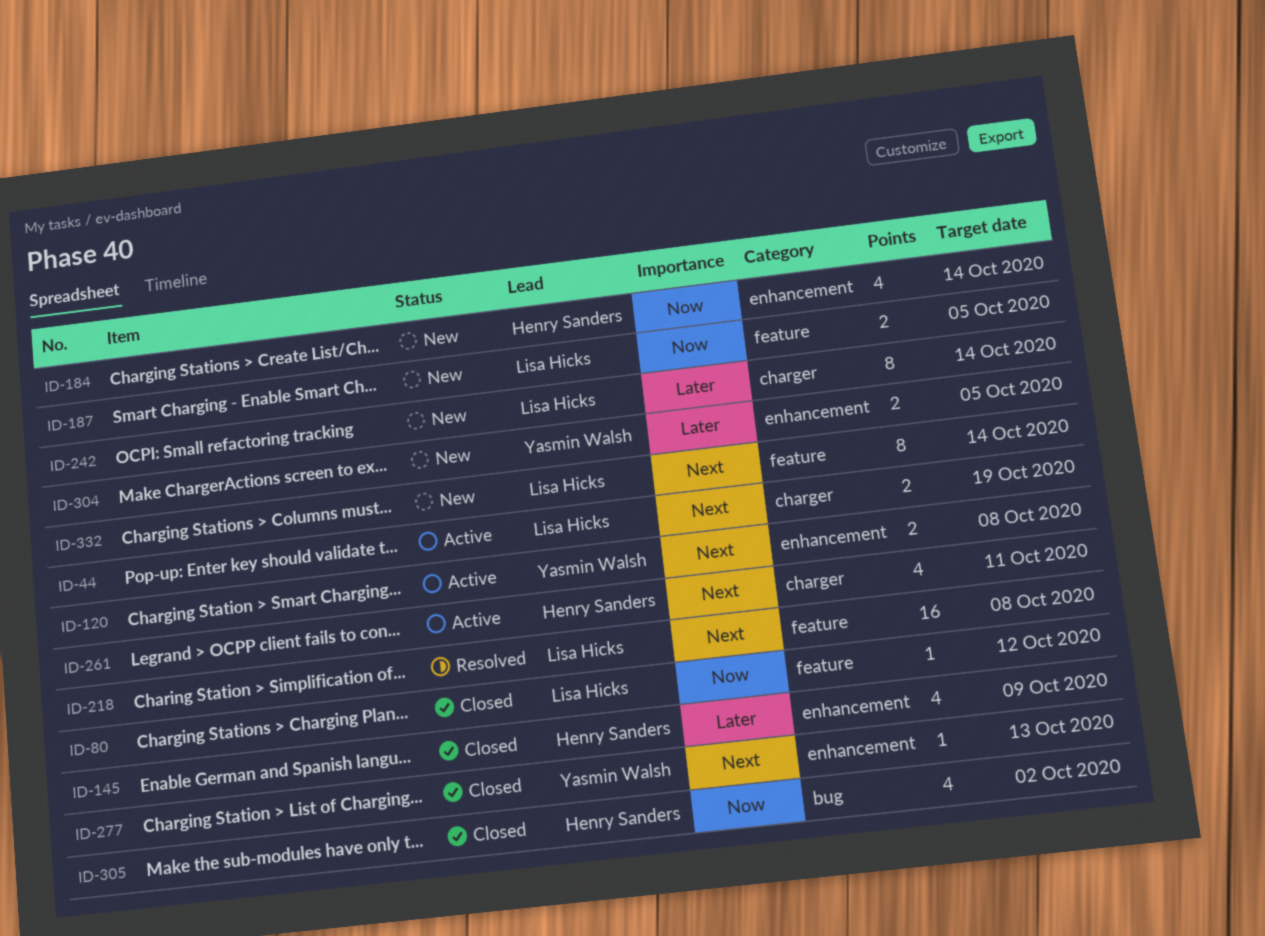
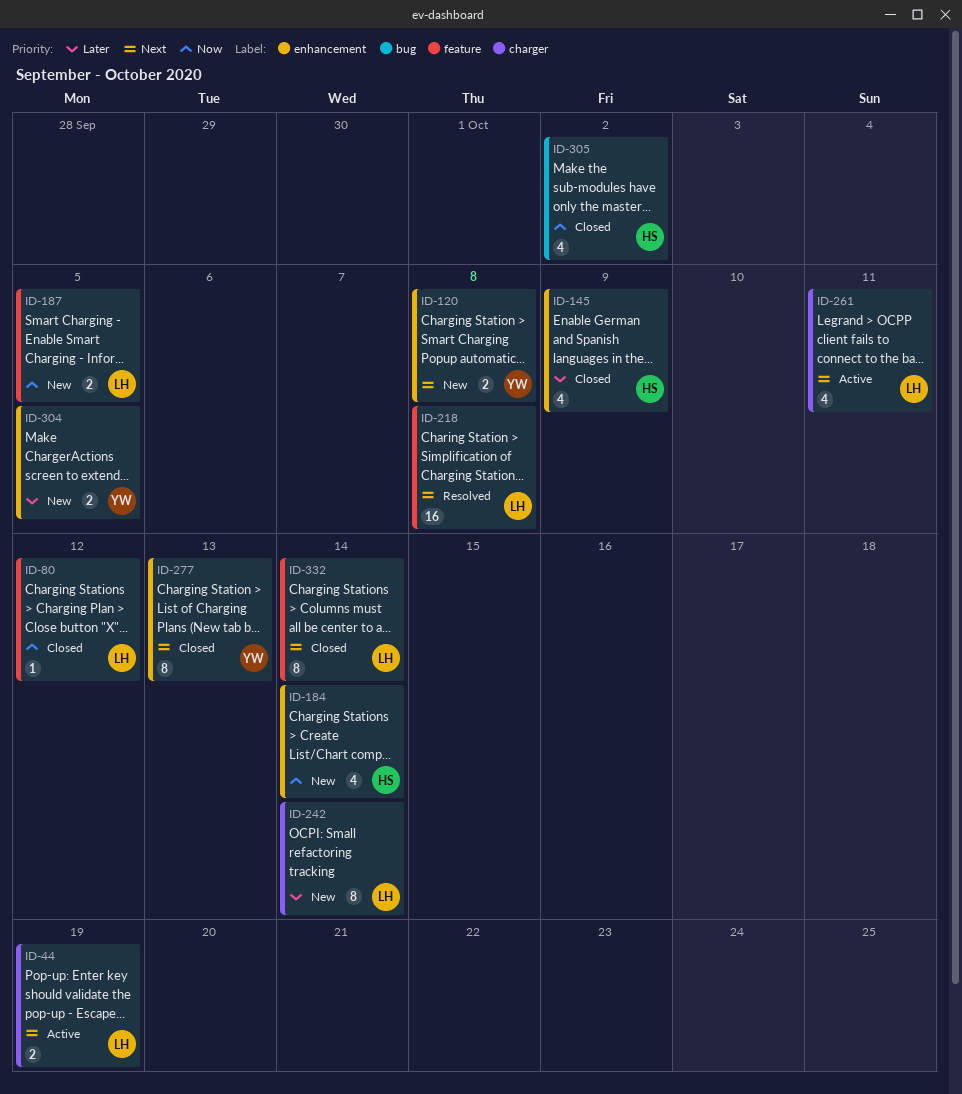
ID-120, status: Active -> New
ID-261, owner: Henry Sanders -> Lisa Hicks
ID-277, estimate: 1 -> 8
ID-332, status: New -> Closed

